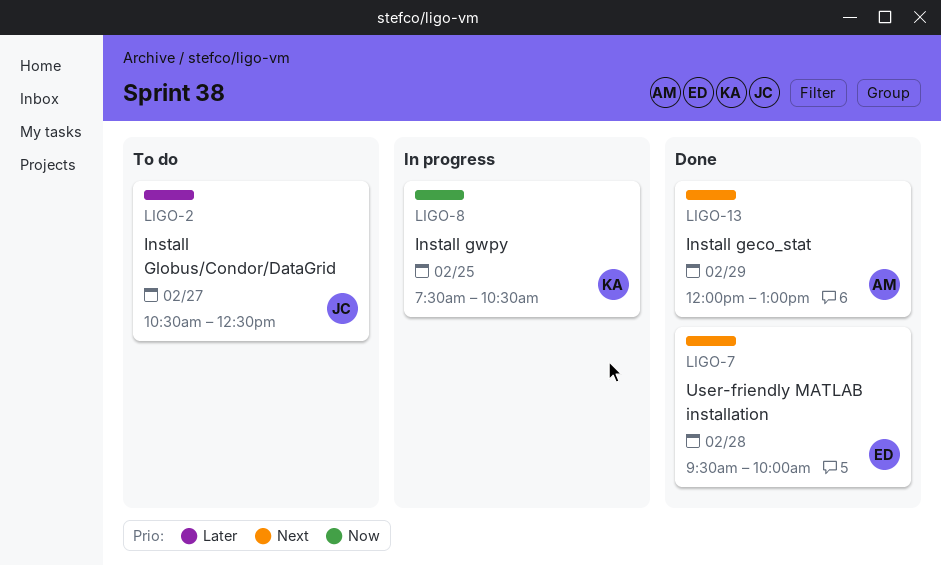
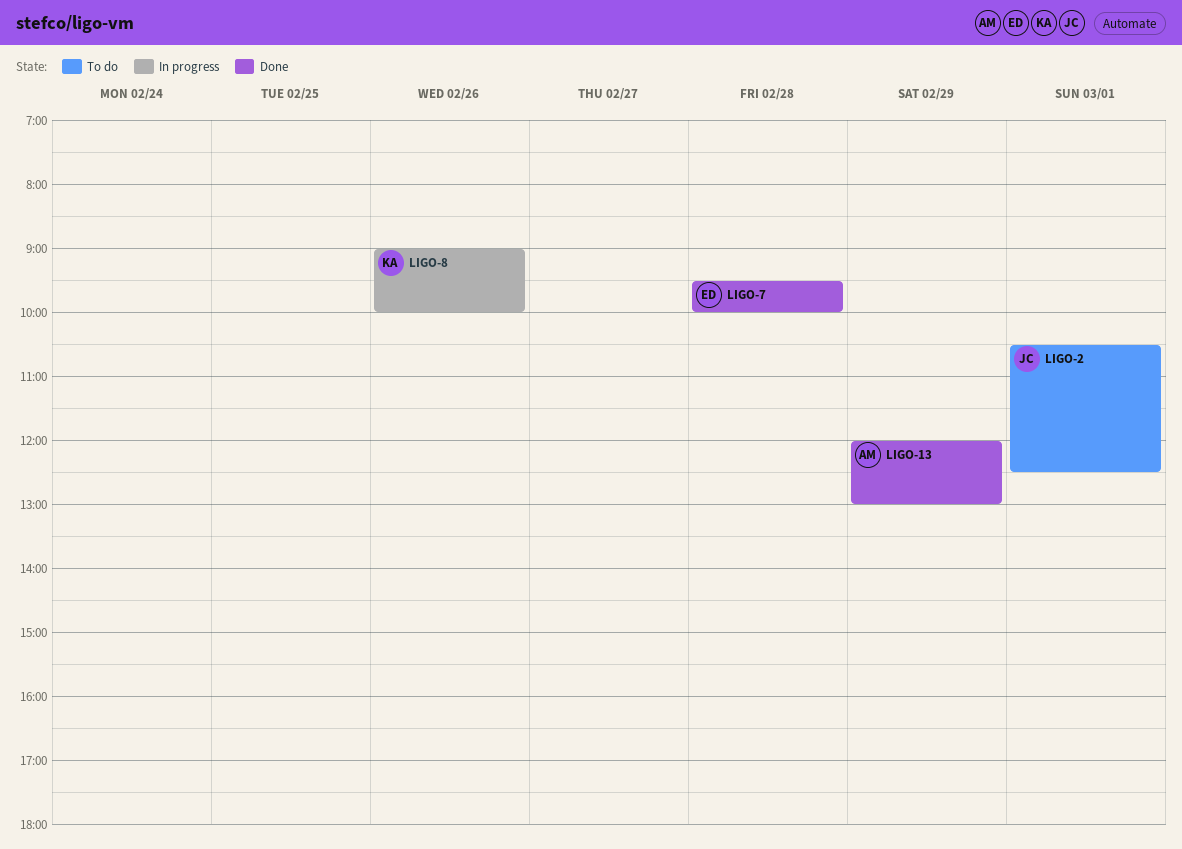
LIGO-2, day: Feb 27 -> Mar 1
LIGO-8, day: Feb 25 -> Feb 26
LIGO-8, begins: 07:30 -> 09:00
LIGO-8, ends: 10:30 -> 10:00

